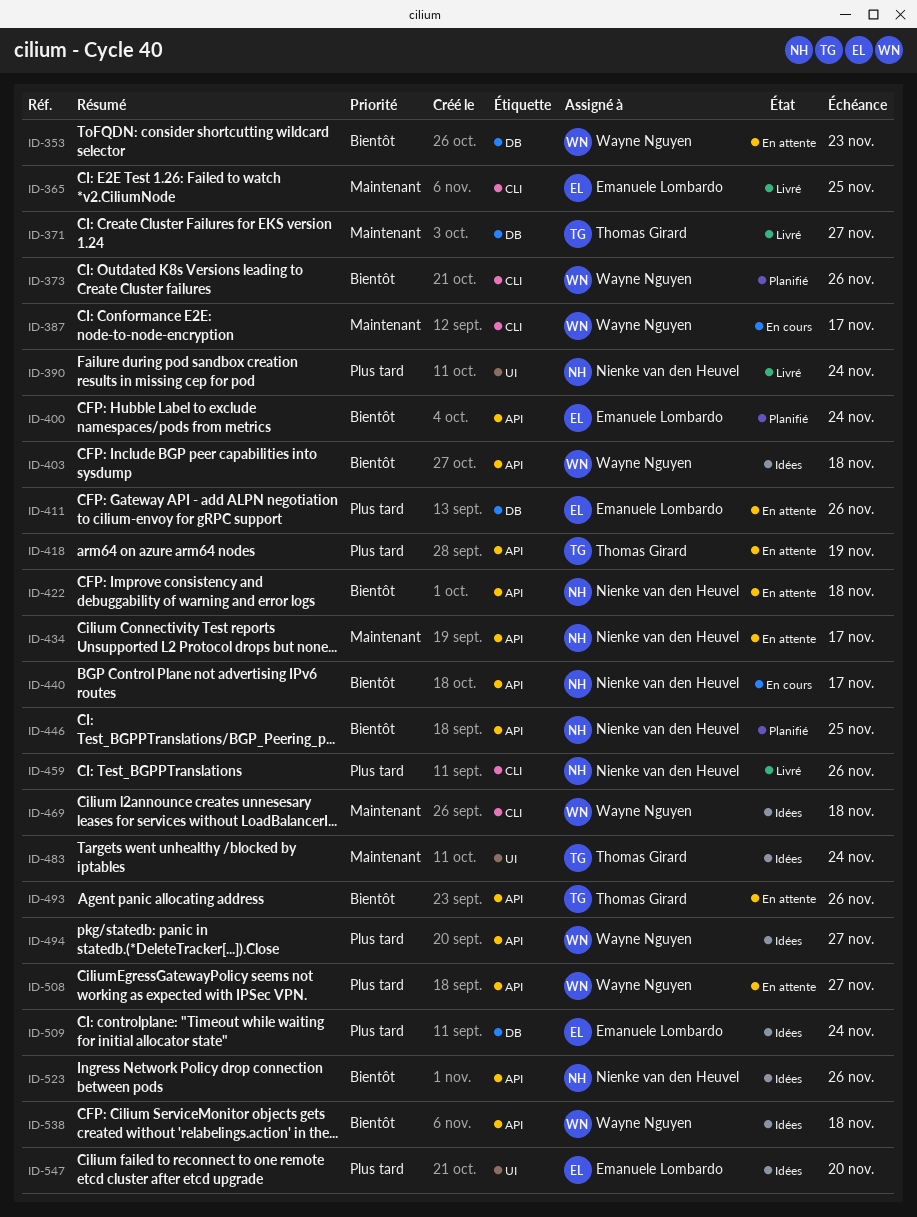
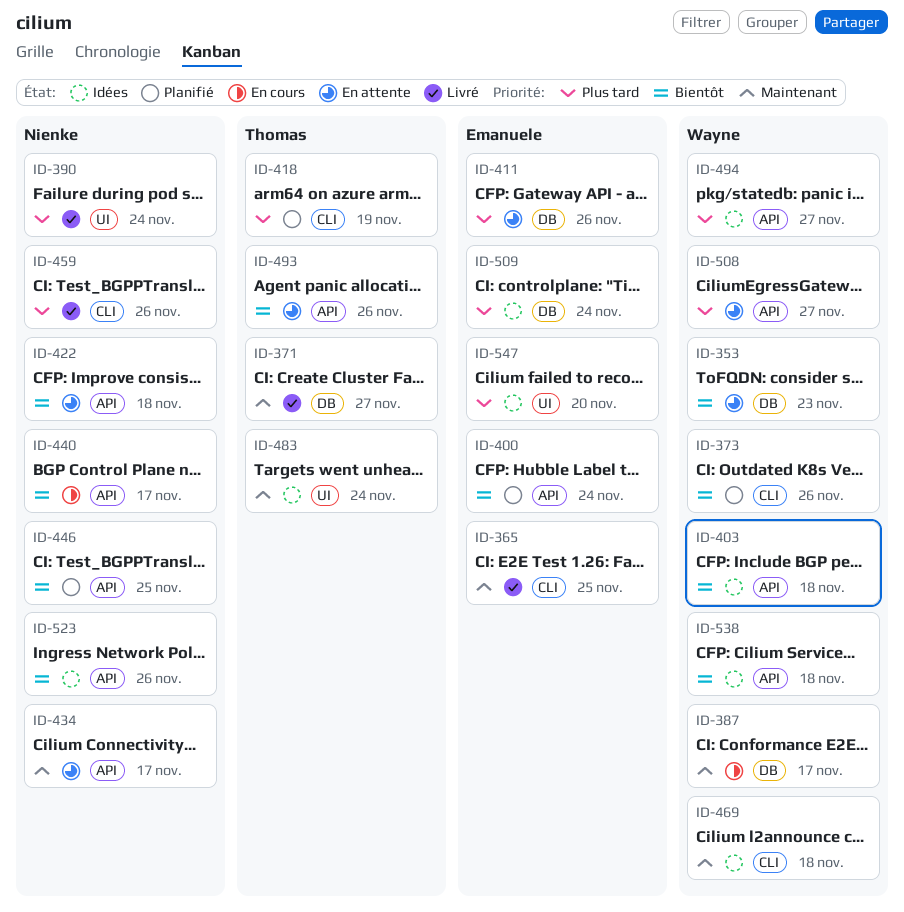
ID-387, label: CLI -> DB
ID-418, status: En attente -> Planifié
ID-418, label: API -> CLI

